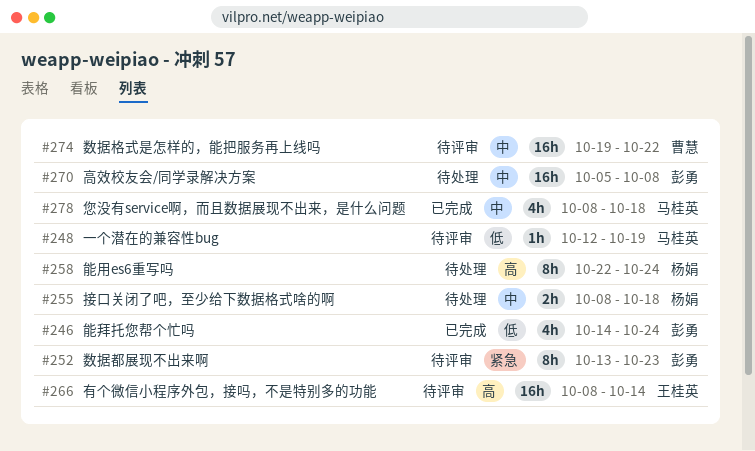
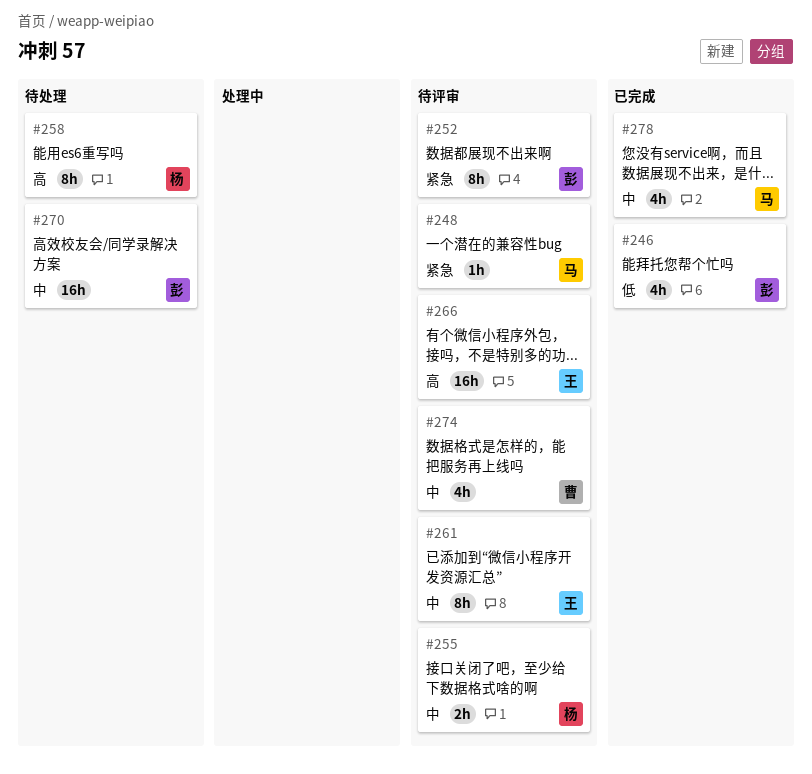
#248, priority: 低 -> 紧急
#255, status: 待处理 -> 待评审
#261: none -> present
#274, estimate: 16h -> 4h

